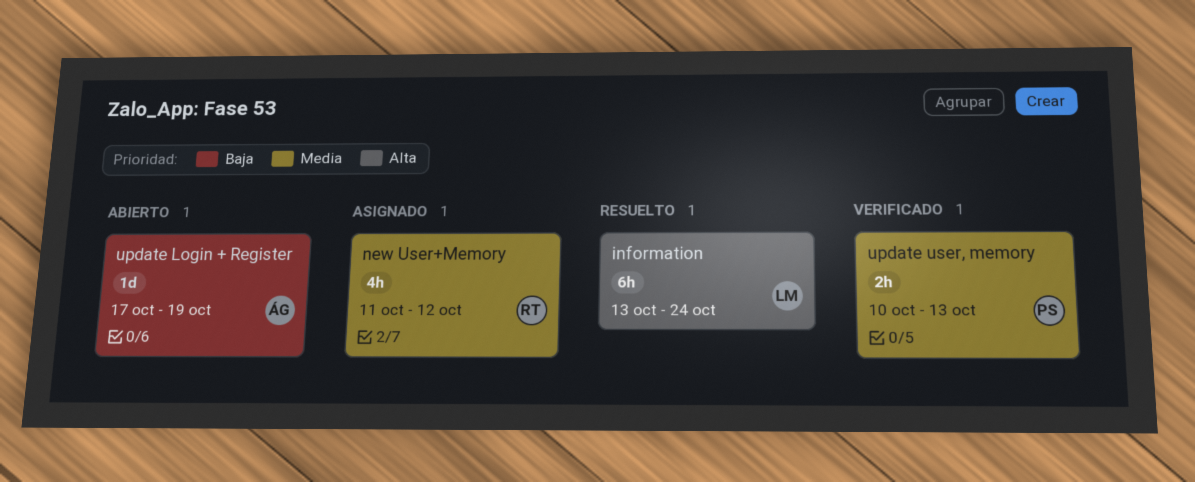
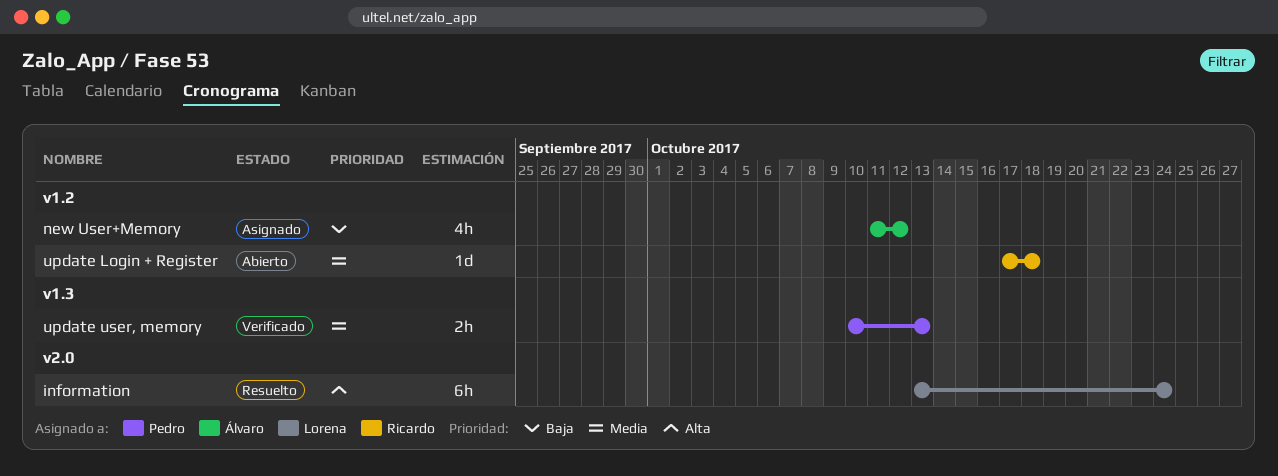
new User+Memory, owner: Ricardo -> Álvaro
new User+Memory, priority: Media -> Baja
update Login + Register, owner: Álvaro -> Ricardo
update Login + Register, priority: Baja -> Media
update Login + Register, due: Oct 19 -> Oct 18

